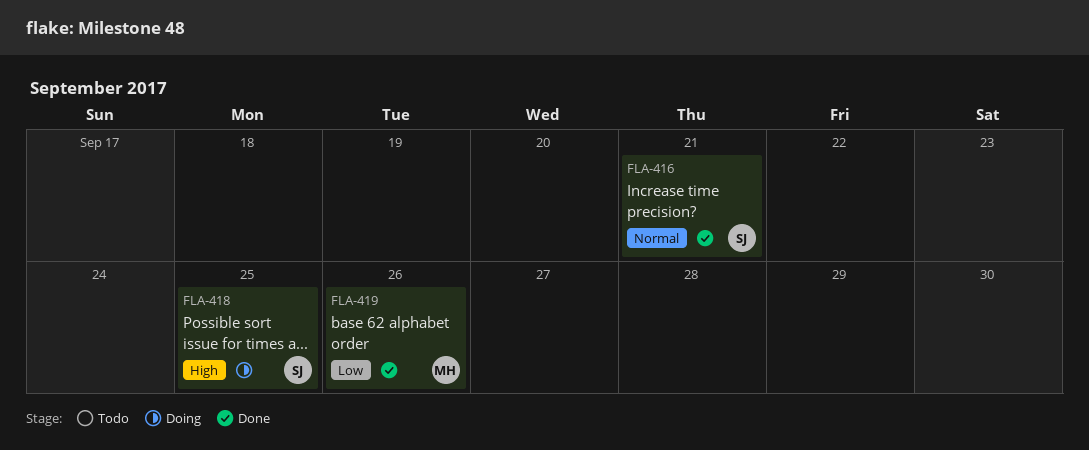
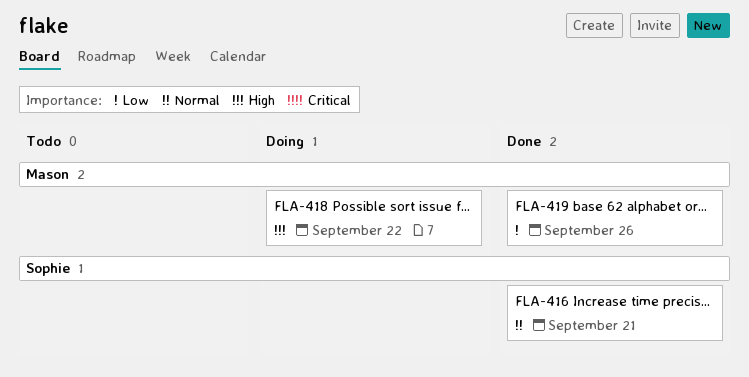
FLA-418, owner: Sophie -> Mason
FLA-418, due: Sep 25 -> Sep 22

